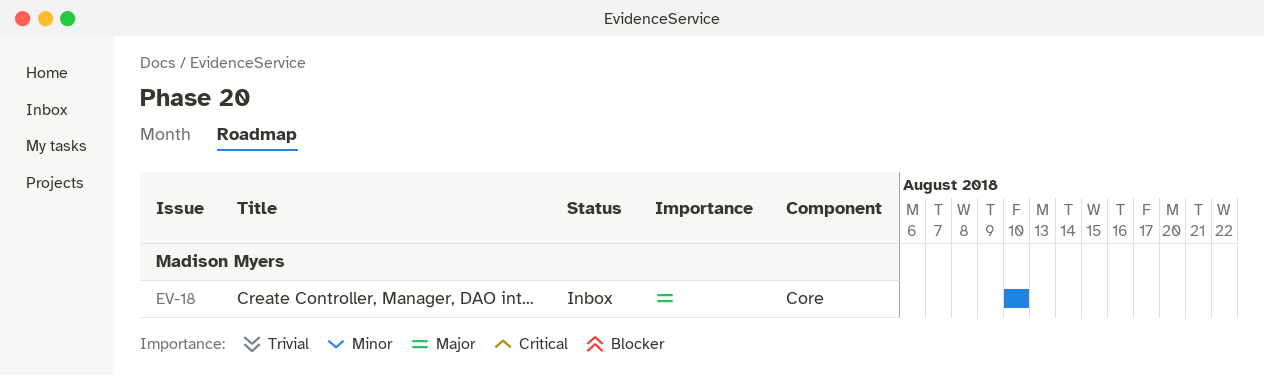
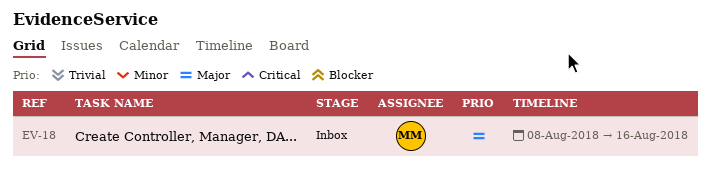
EV-18, start: Aug 10 -> Aug 8
EV-18, due: Aug 10 -> Aug 16

